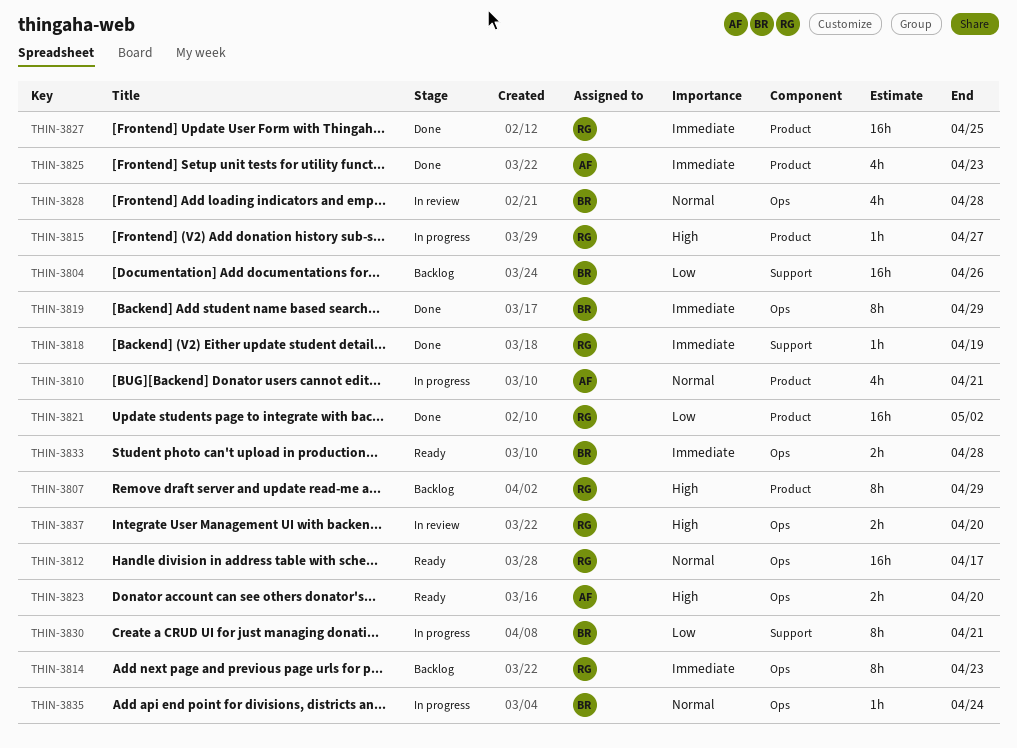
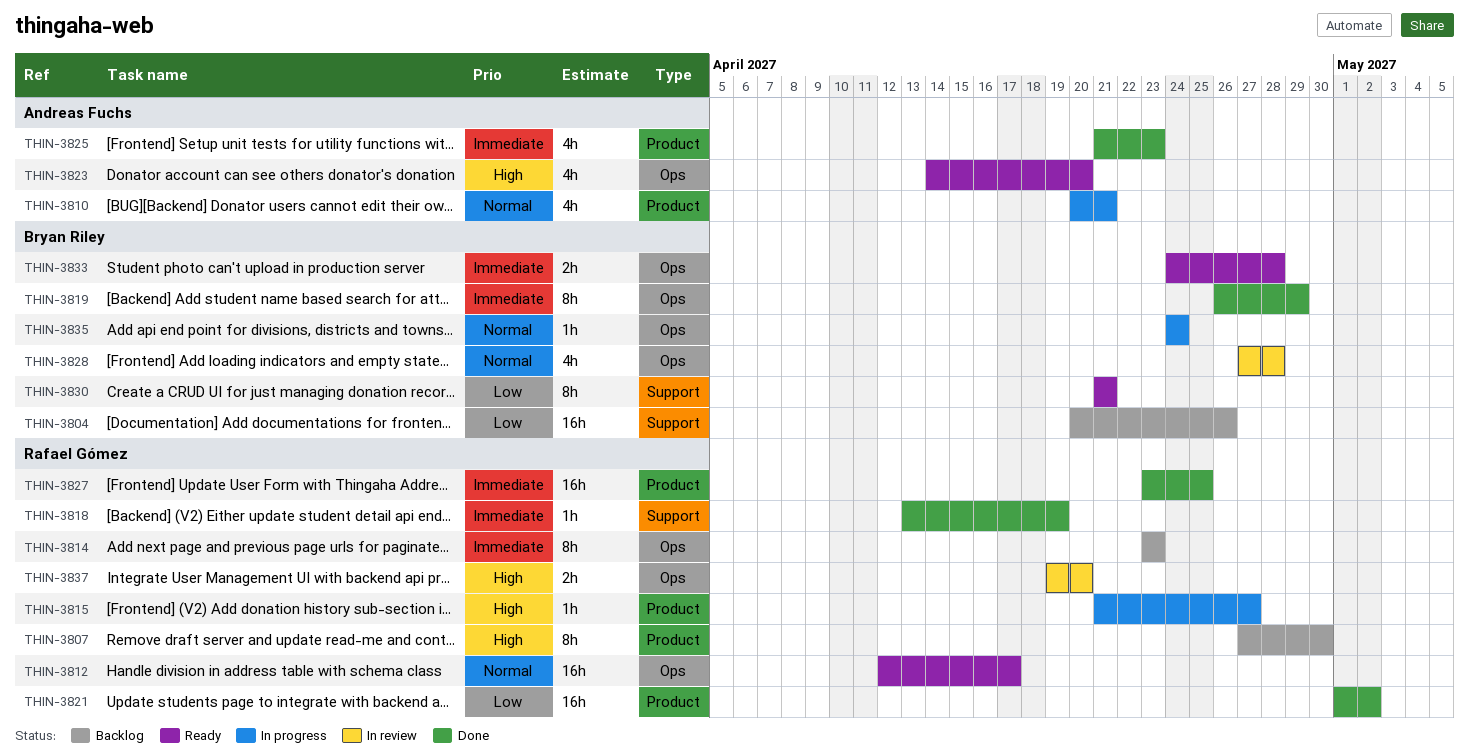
THIN-3807, due: Apr 29 -> Apr 30
THIN-3823, estimate: 2h -> 4h
THIN-3830, status: In progress -> Ready

